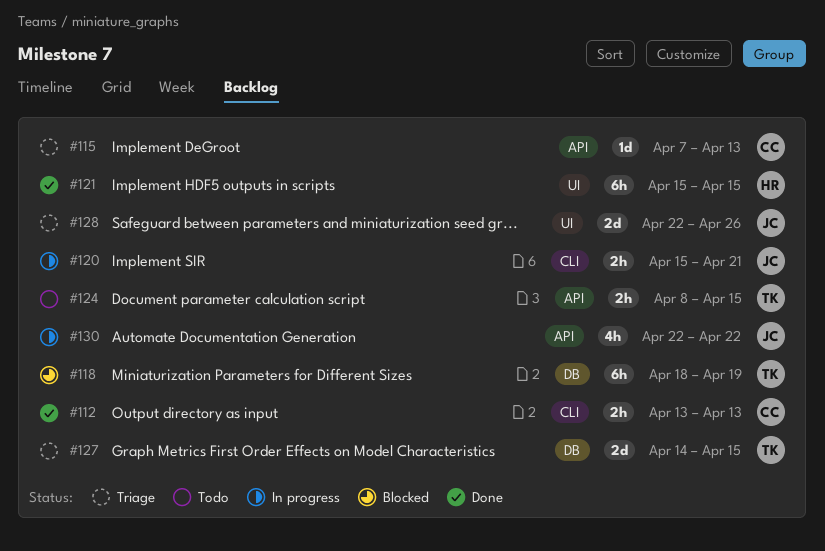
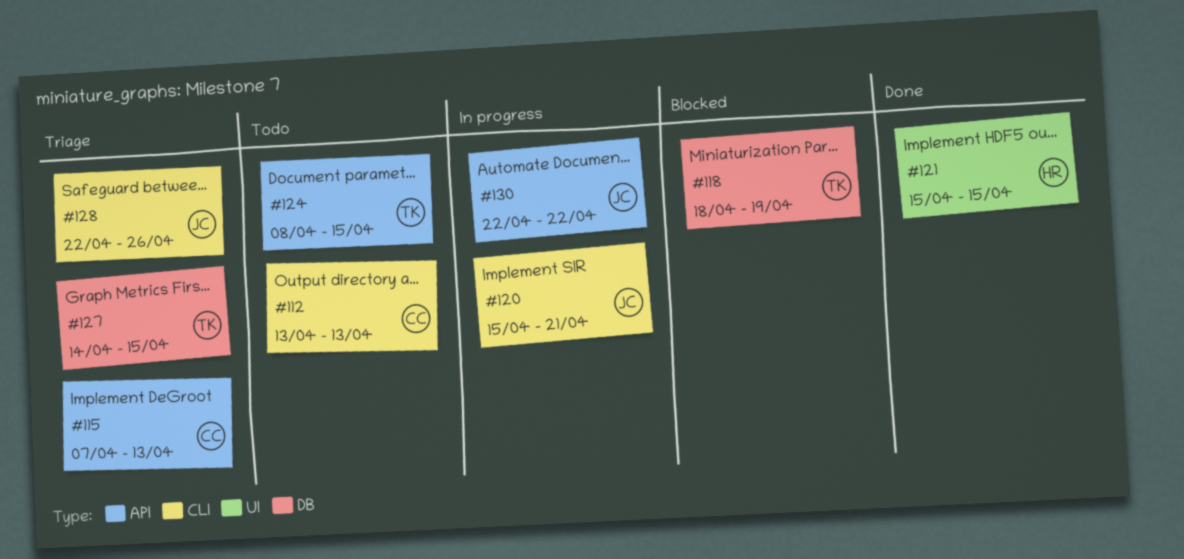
#112, status: Done -> Todo
#128, label: UI -> CLI

